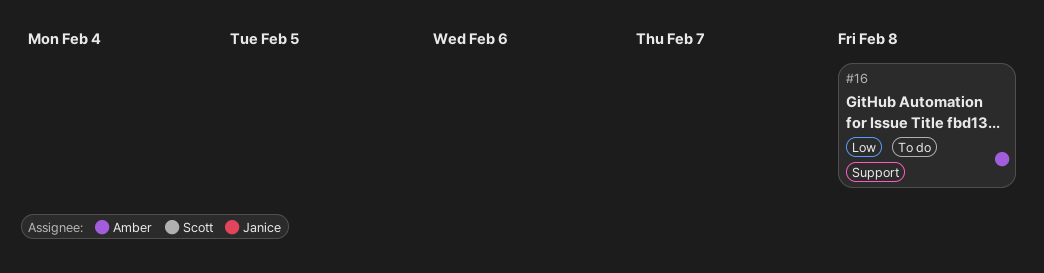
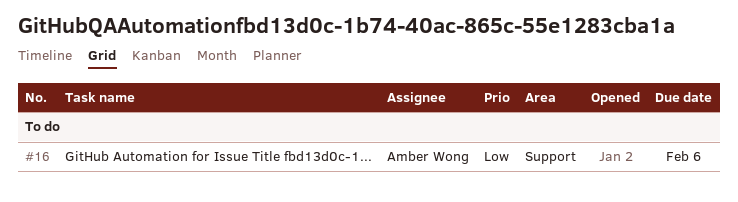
#16, due: Feb 8 -> Feb 6

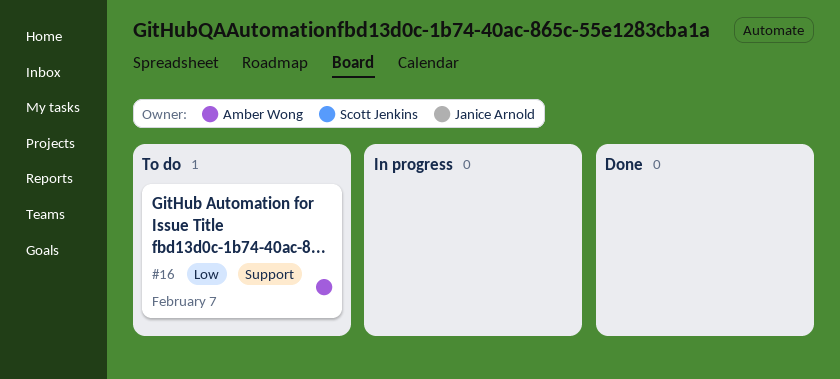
#16, due: Feb 6 -> Feb 7

